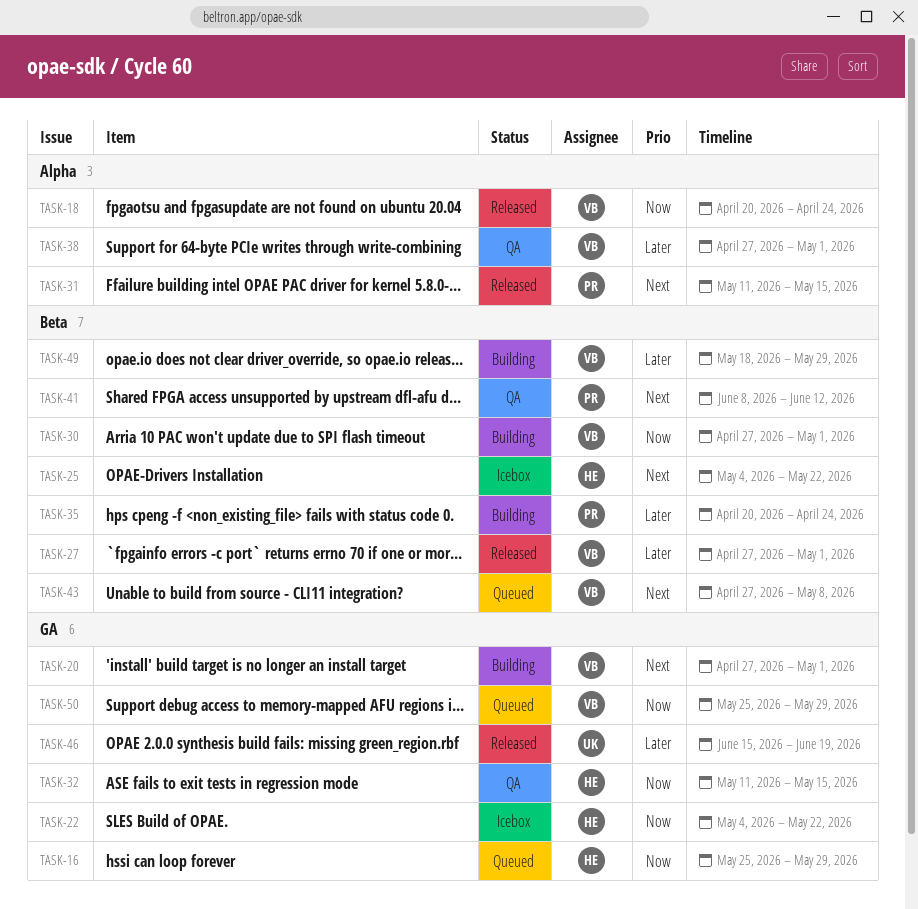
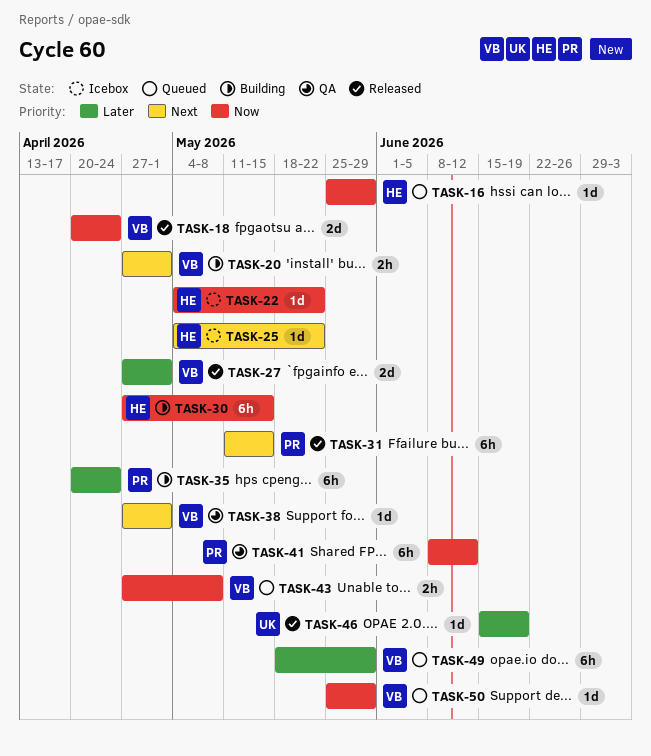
TASK-30, owner: VB -> HE
TASK-30, due: May 1 -> May 15
TASK-32: present -> none
TASK-38, priority: Later -> Next
TASK-41, priority: Next -> Now
TASK-43, priority: Next -> Now
TASK-49, status: Building -> Queued

